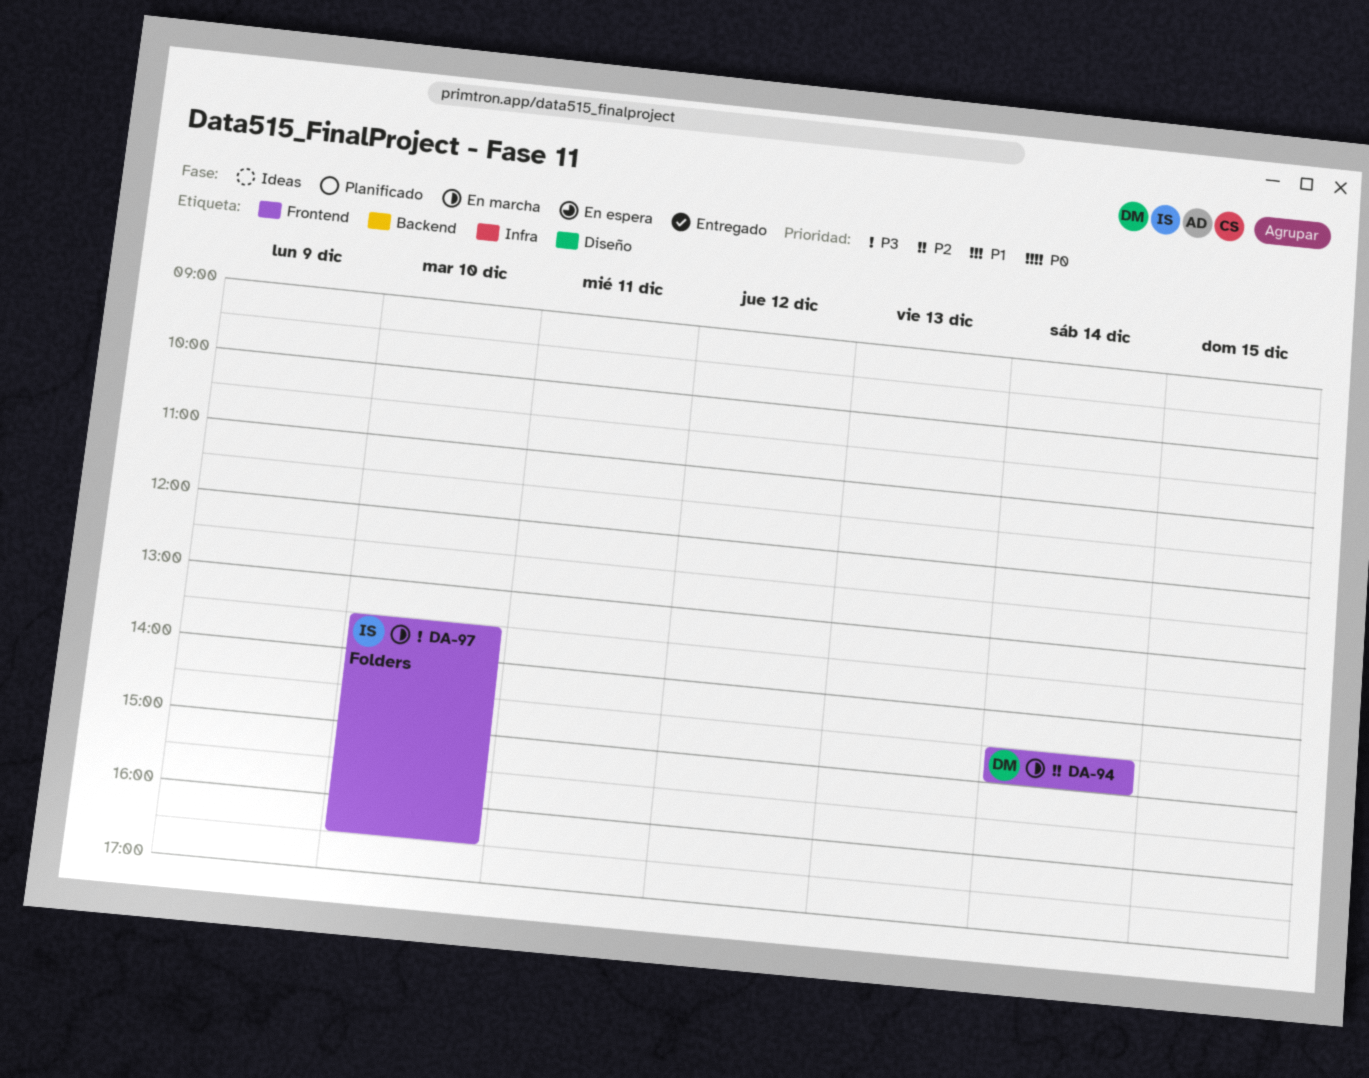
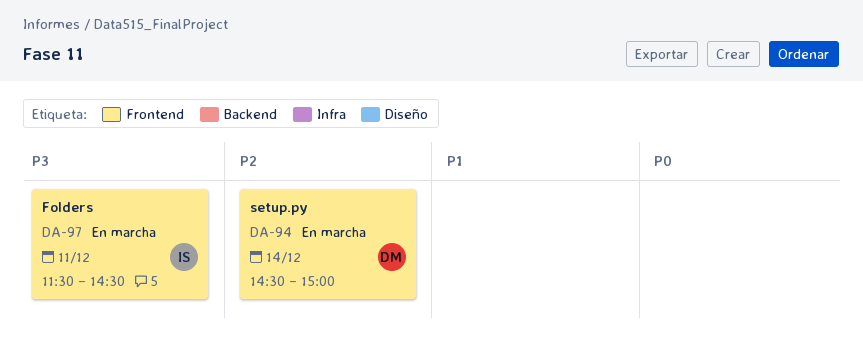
DA-97, day: Dec 10 -> Dec 11
DA-97, begins: 13:30 -> 11:30
DA-97, ends: 16:30 -> 14:30

